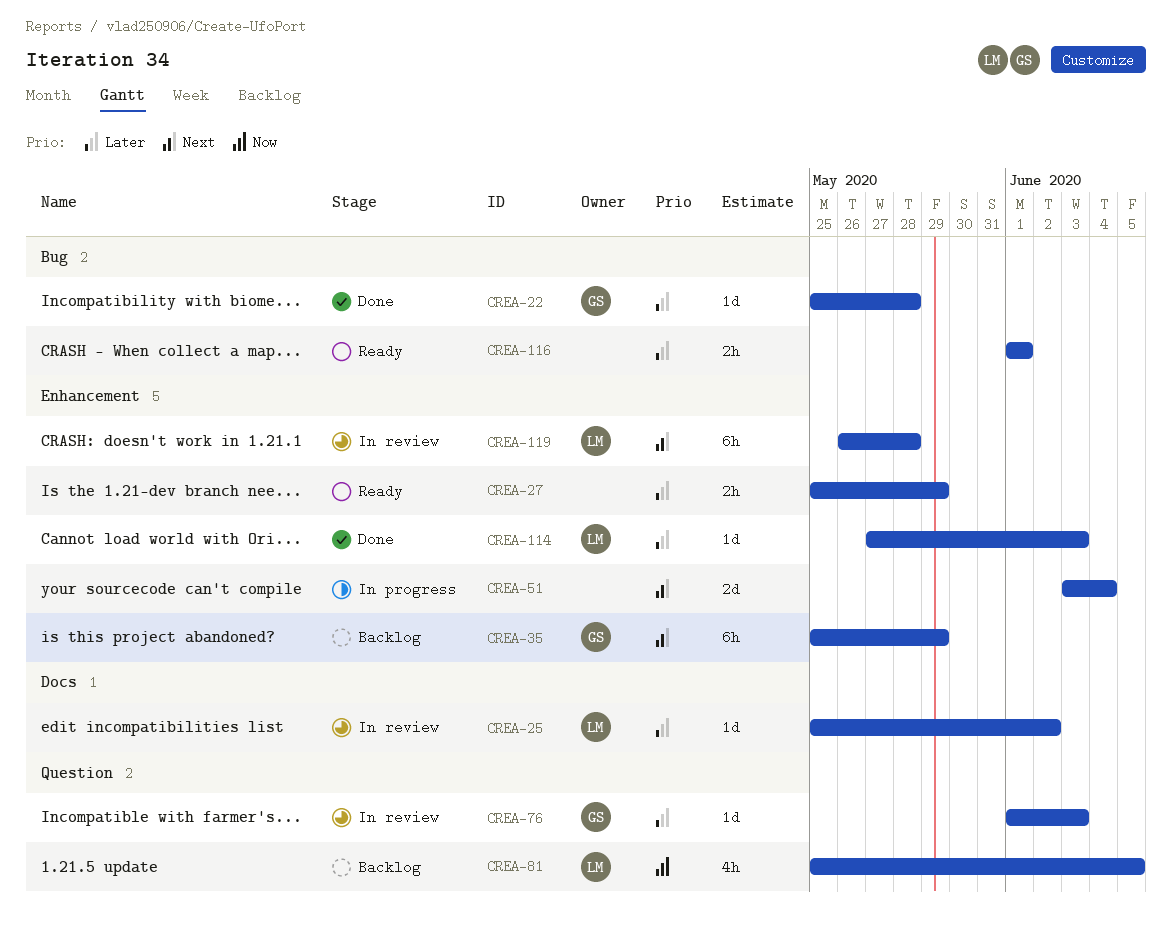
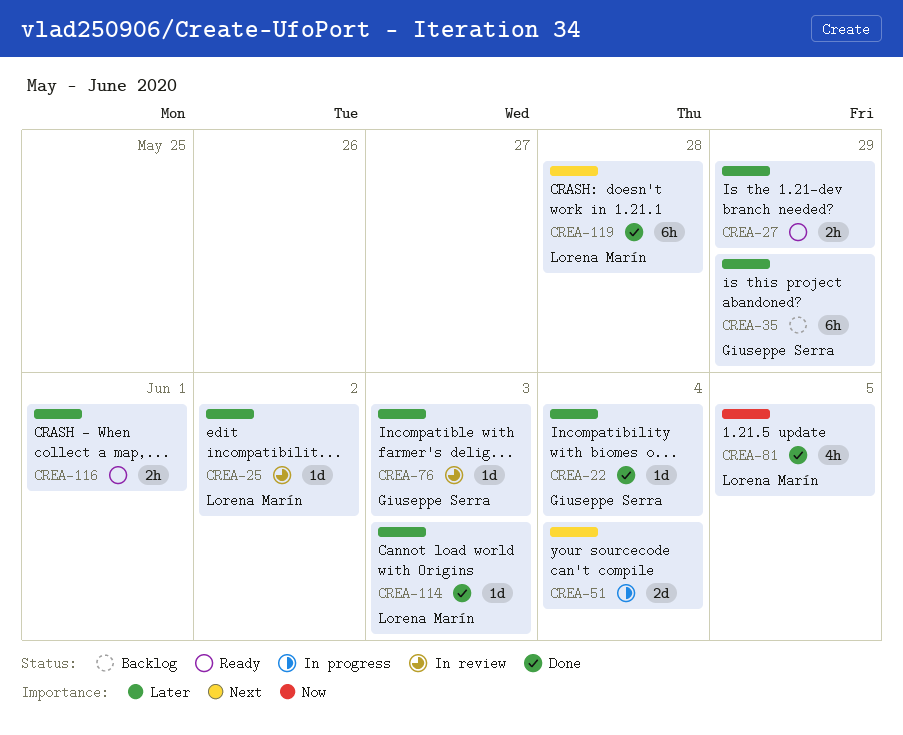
CREA-22, due: May 28 -> Jun 4
CREA-35, priority: Next -> Later
CREA-81, status: Backlog -> Done
CREA-119, status: In review -> Done

